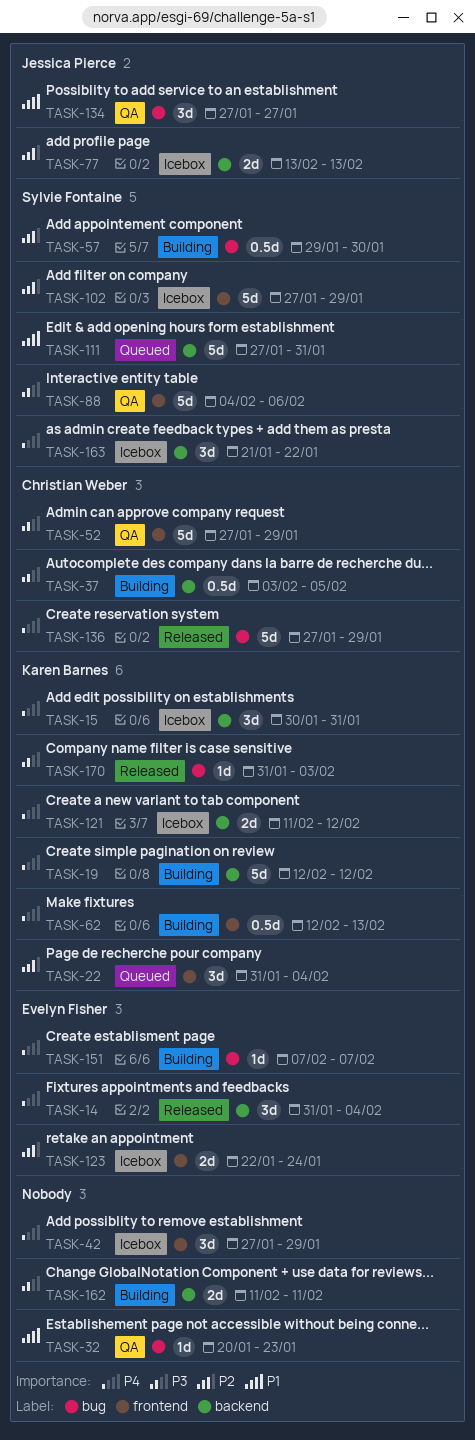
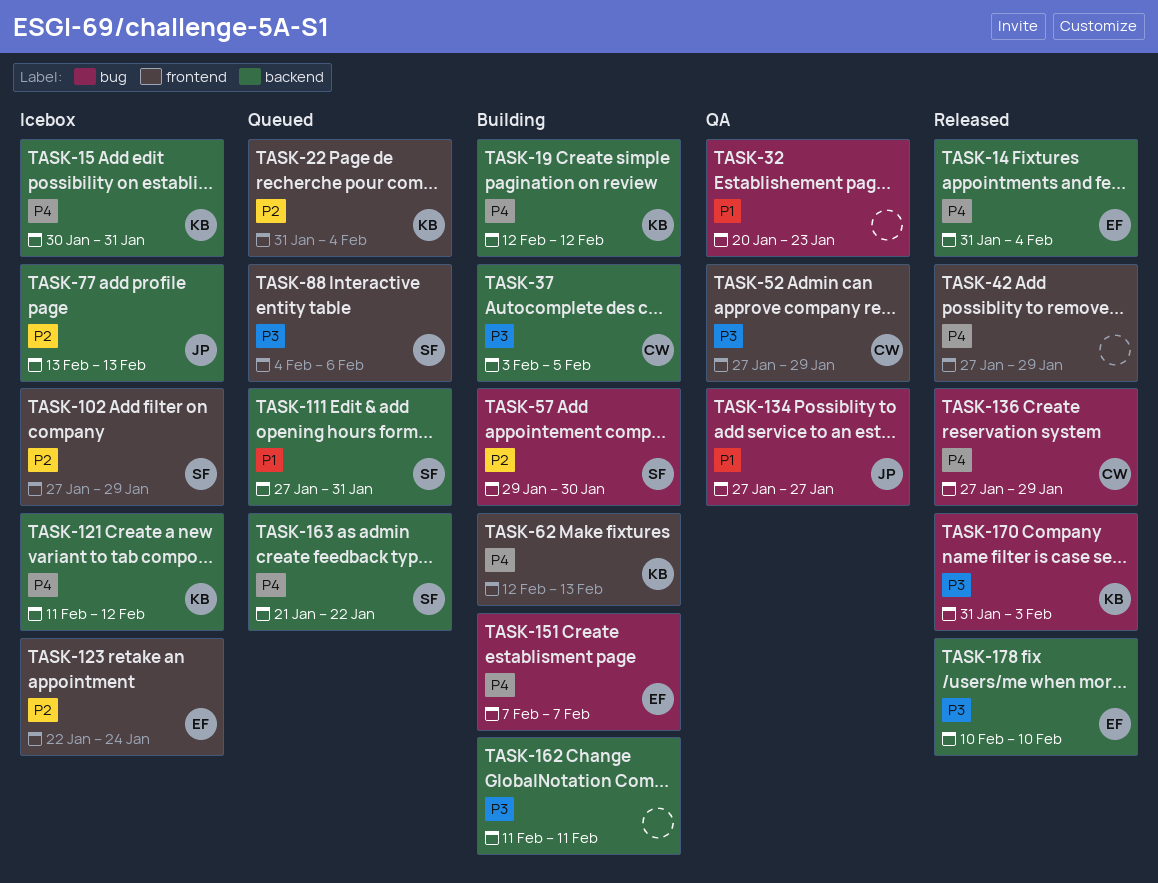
TASK-42, status: Icebox -> Released
TASK-88, status: QA -> Queued
TASK-163, status: Icebox -> Queued
TASK-178: none -> present

